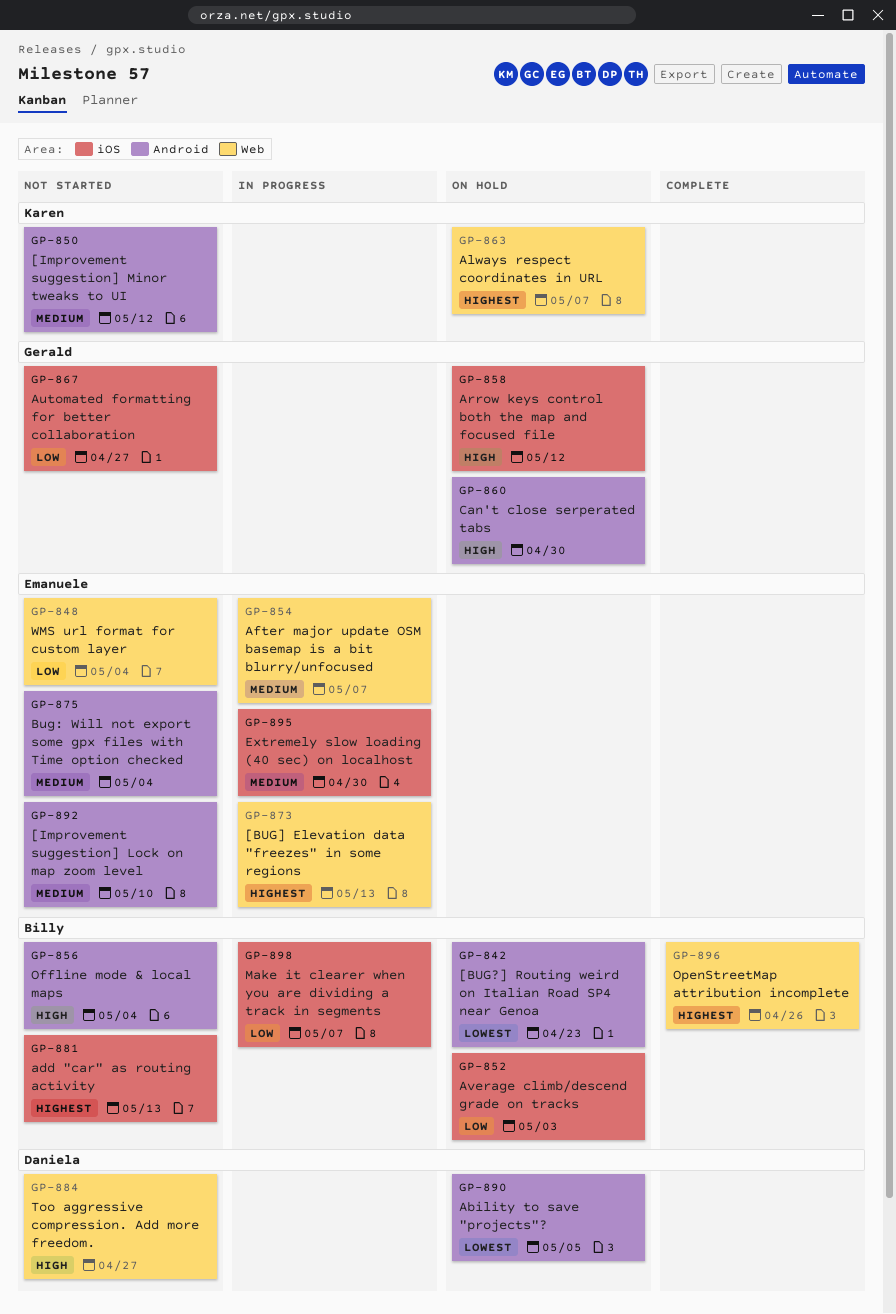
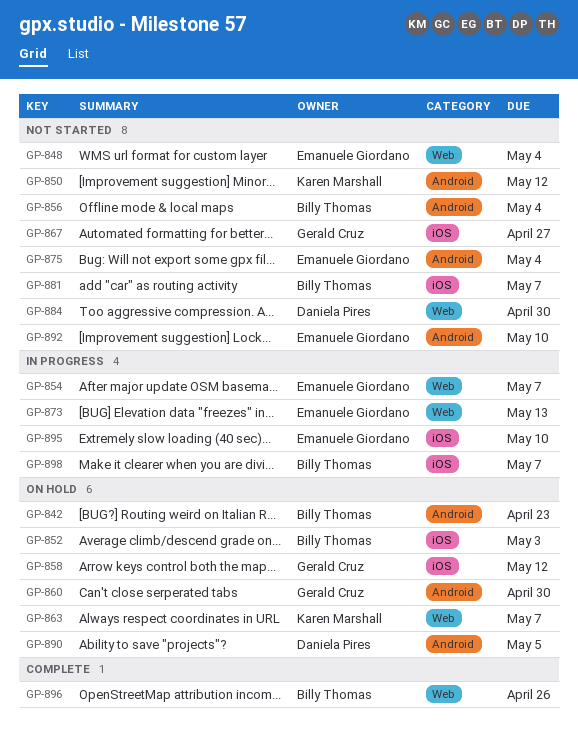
GP-881, due: May 13 -> May 7
GP-884, due: Apr 27 -> Apr 30
GP-895, due: Apr 30 -> May 10

